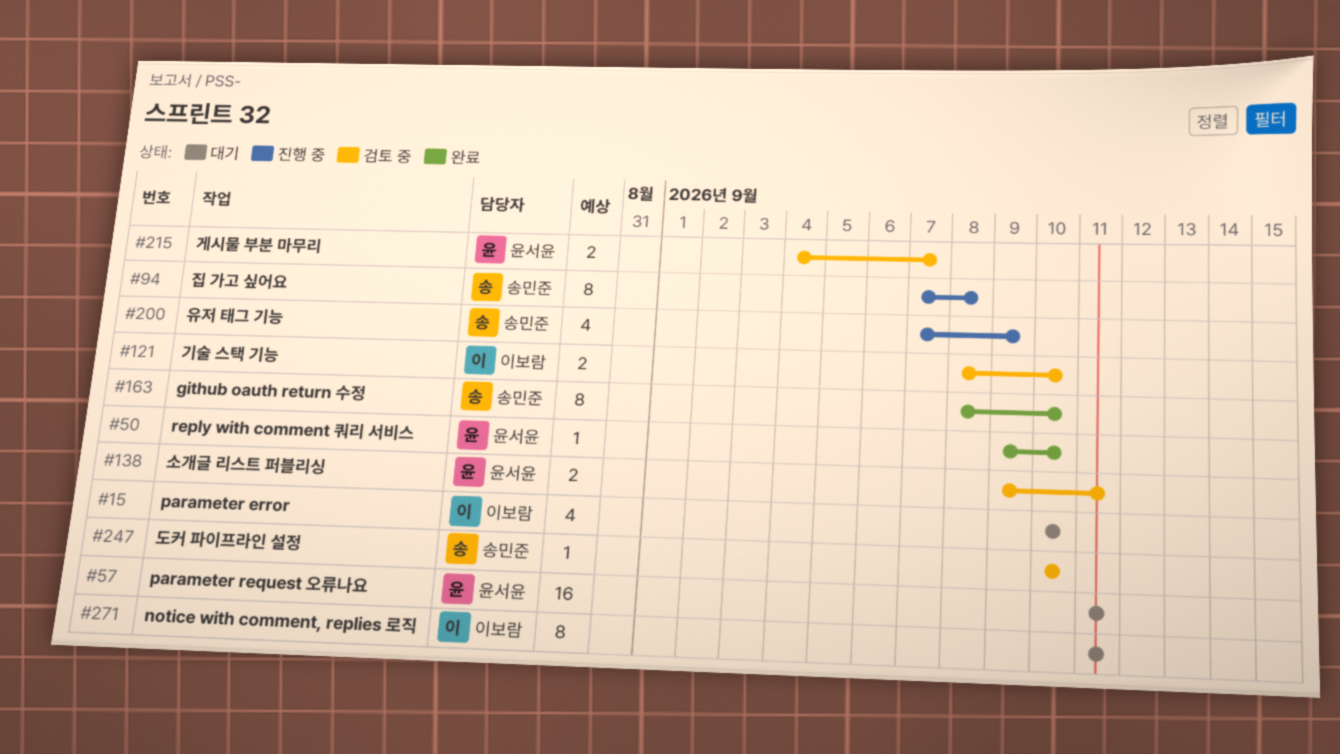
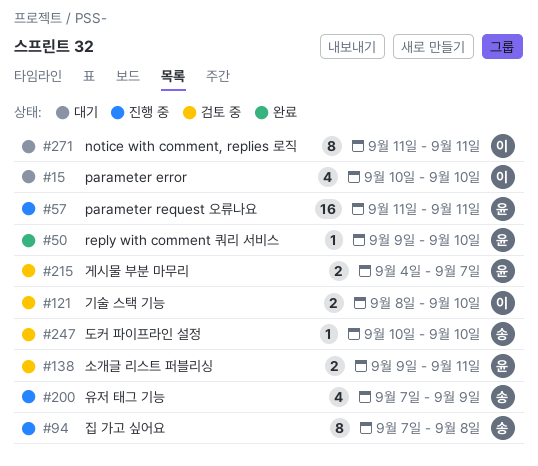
#57, status: 대기 -> 진행 중
#163: present -> none

